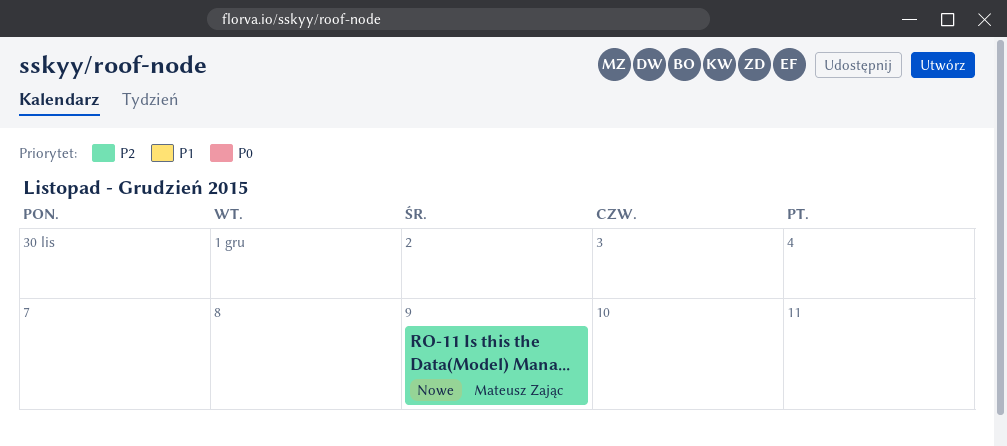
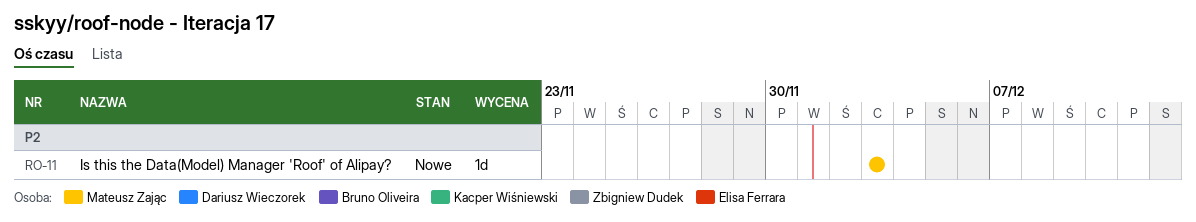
RO-11, due: Dec 9 -> Dec 3

